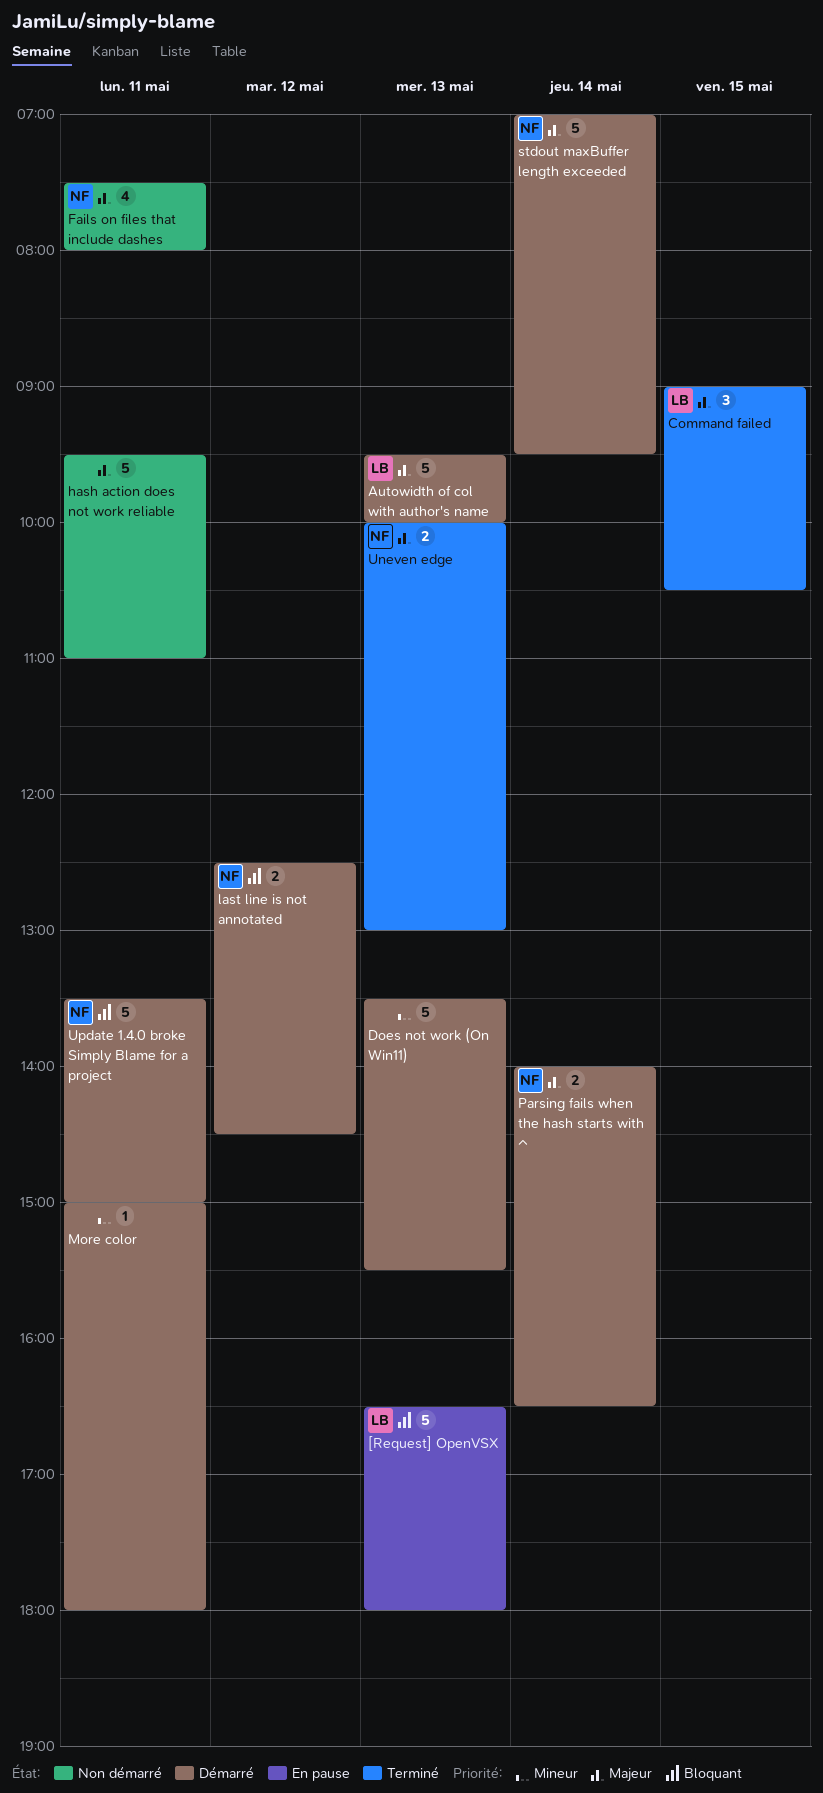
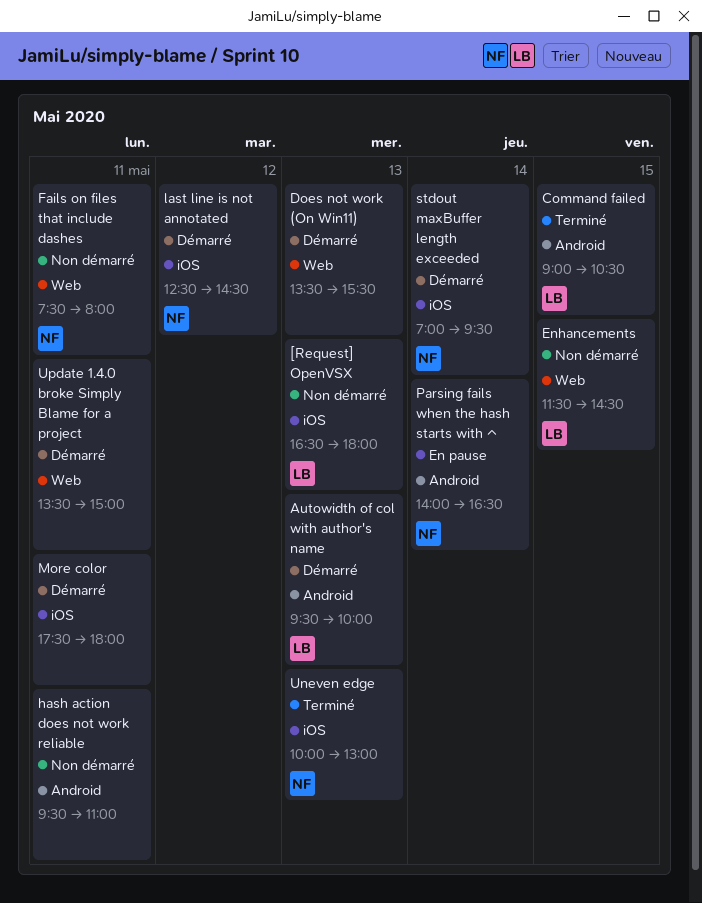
[Request] OpenVSX, status: En pause -> Non démarré
Enhancements: none -> present
More color, begins: 15:00 -> 17:30
Parsing fails when the hash starts with ^, status: Démarré -> En pause
Update 1.4.0 broke Simply Blame for a project, owner: NF -> none

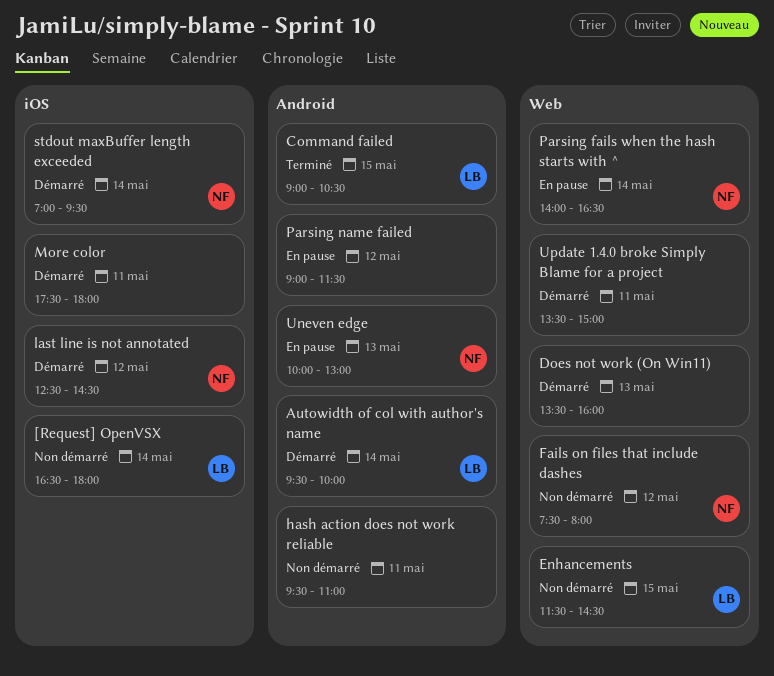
[Request] OpenVSX, day: May 13 -> May 14
Autowidth of col with author's name, day: May 13 -> May 14
Does not work (On Win11), ends: 15:30 -> 16:00
Fails on files that include dashes, day: May 11 -> May 12
Parsing fails when the hash starts with ^, label: Android -> Web
Parsing name failed: none -> present
Uneven edge, status: Terminé -> En pause
Uneven edge, label: iOS -> Android

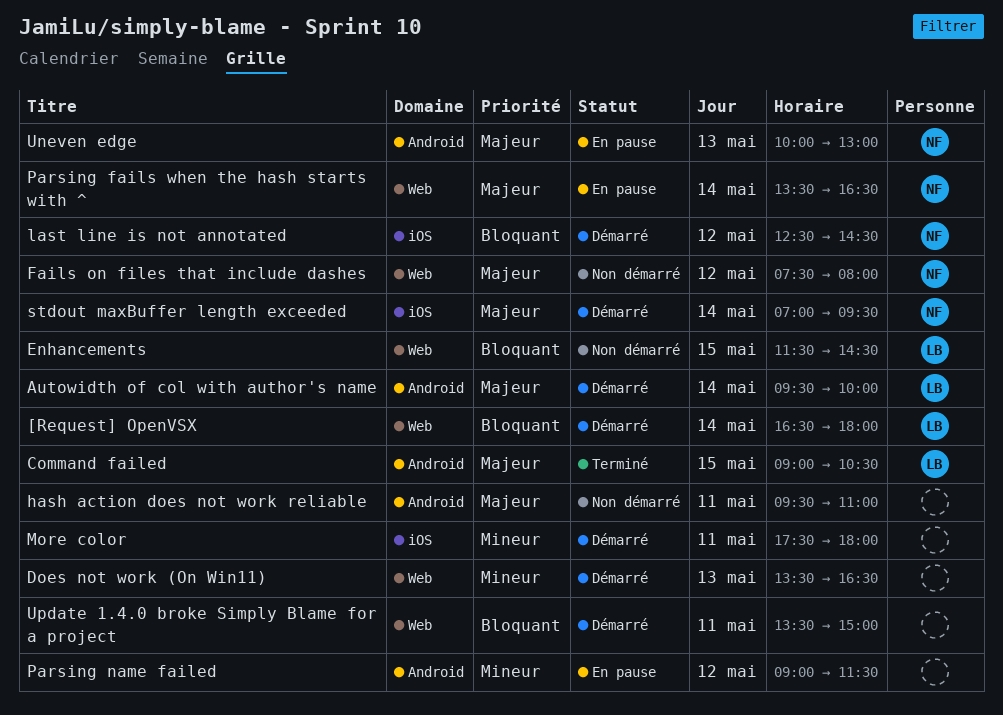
[Request] OpenVSX, status: Non démarré -> Démarré
[Request] OpenVSX, label: iOS -> Web
Does not work (On Win11), ends: 16:00 -> 16:30
Parsing fails when the hash starts with ^, begins: 14:00 -> 13:30

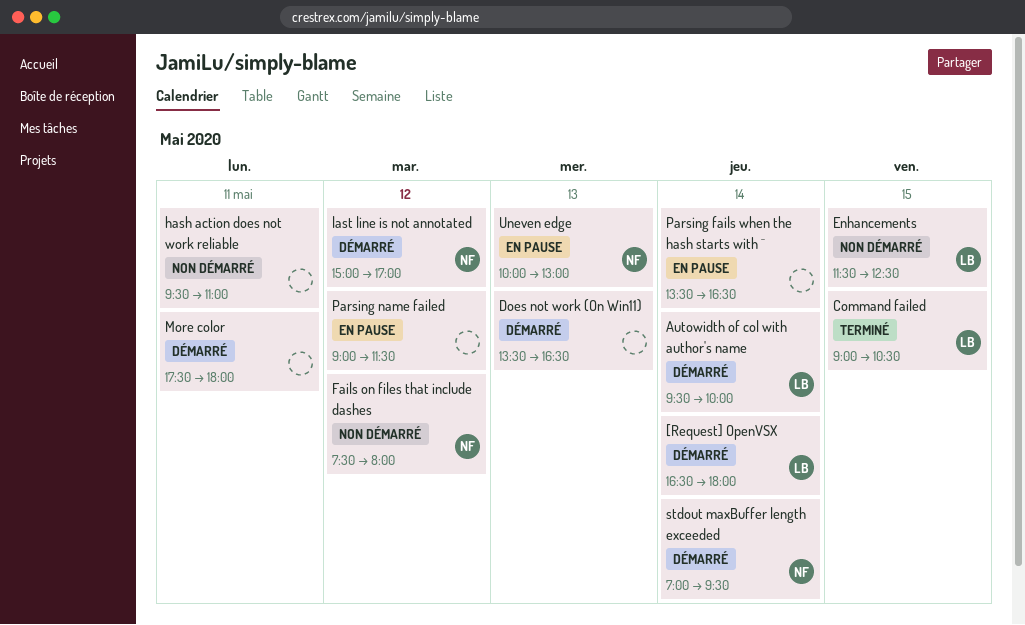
Enhancements, ends: 14:30 -> 12:30
last line is not annotated, begins: 12:30 -> 15:00
last line is not annotated, ends: 14:30 -> 17:00
Parsing fails when the hash starts with ^, owner: NF -> none
Update 1.4.0 broke Simply Blame for a project: present -> none

